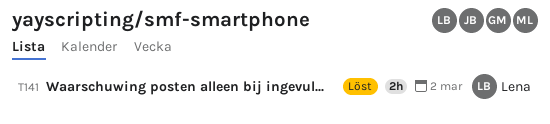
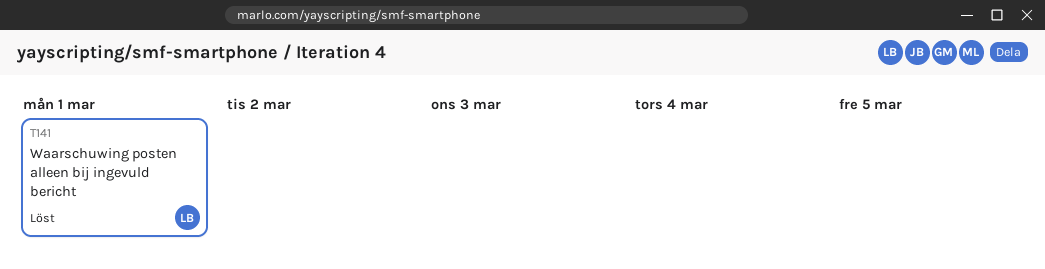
T141, due: Mar 2 -> Mar 1

